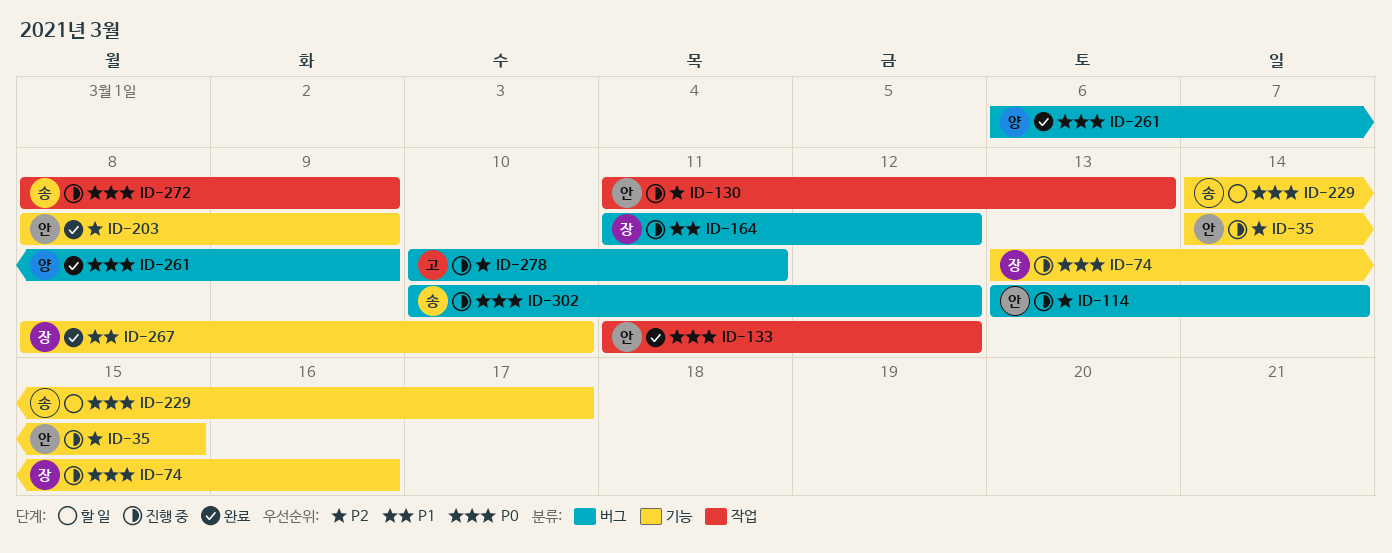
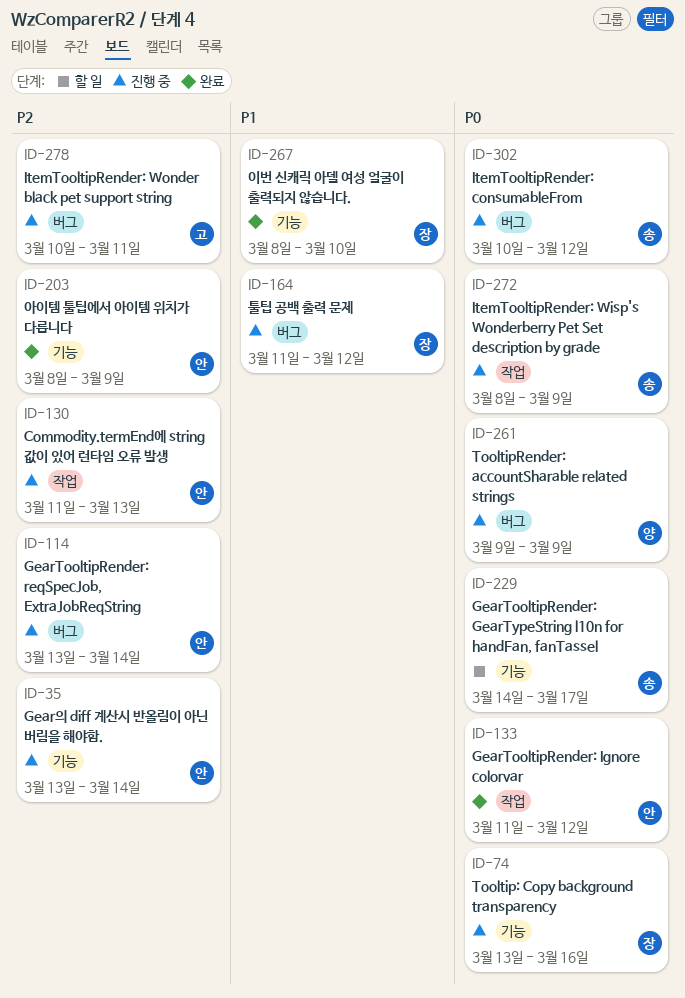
ID-35, start: Mar 14 -> Mar 13
ID-35, due: Mar 15 -> Mar 14
ID-261, status: 완료 -> 진행 중
ID-261, start: Mar 6 -> Mar 9

